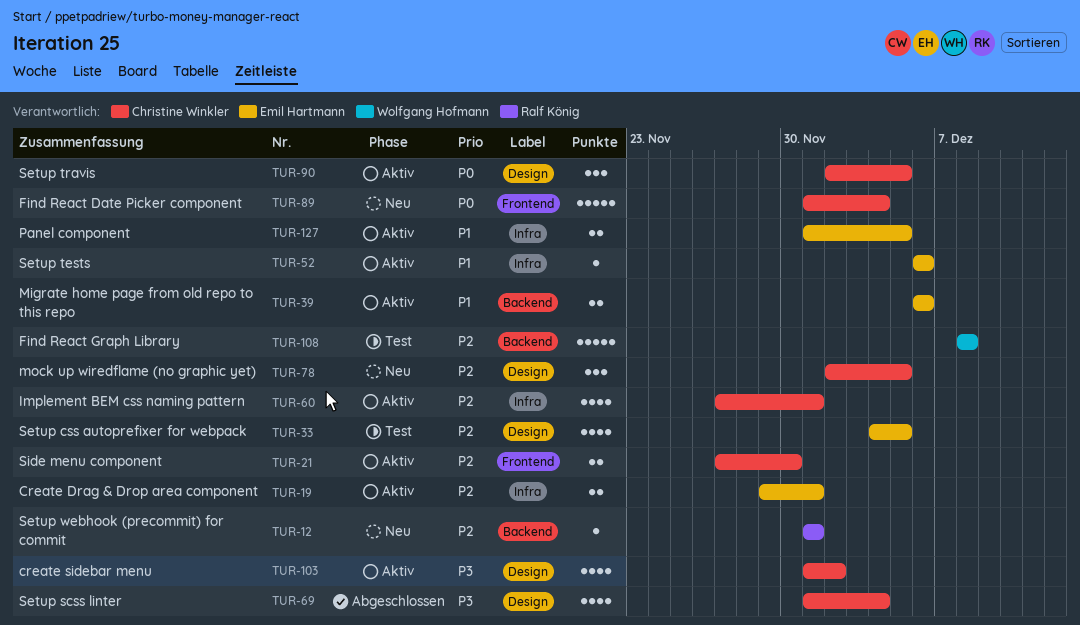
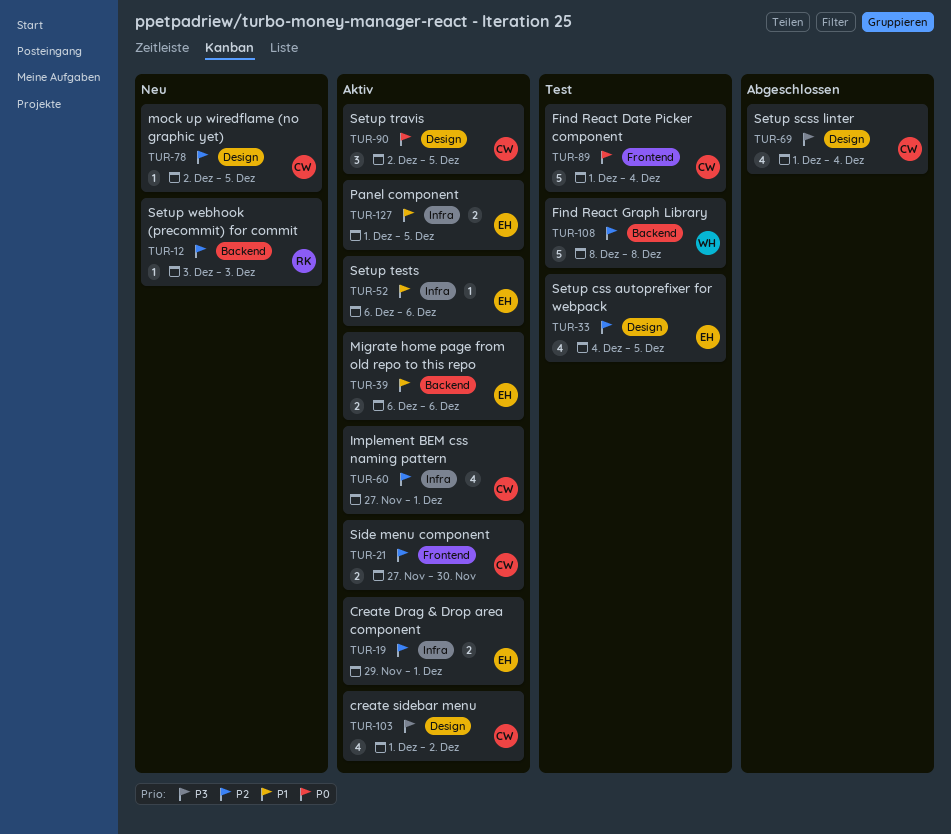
TUR-12, start: Dec 1 -> Dec 3
TUR-12, due: Dec 1 -> Dec 3
TUR-78, estimate: 3 -> 1
TUR-89, status: Neu -> Test

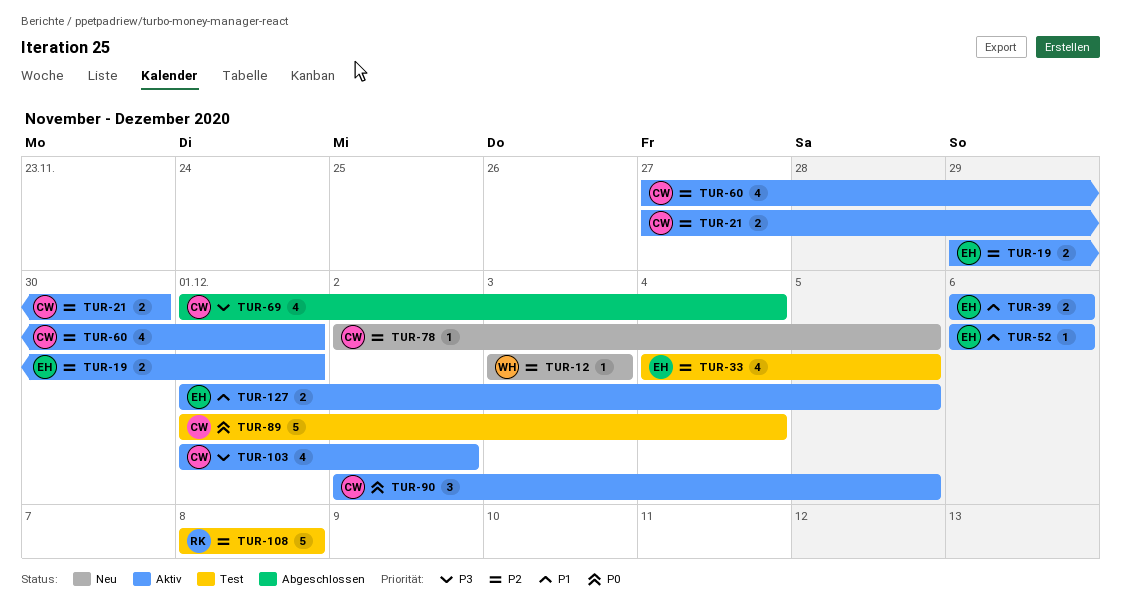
TUR-12, owner: RK -> WH
TUR-108, owner: WH -> RK

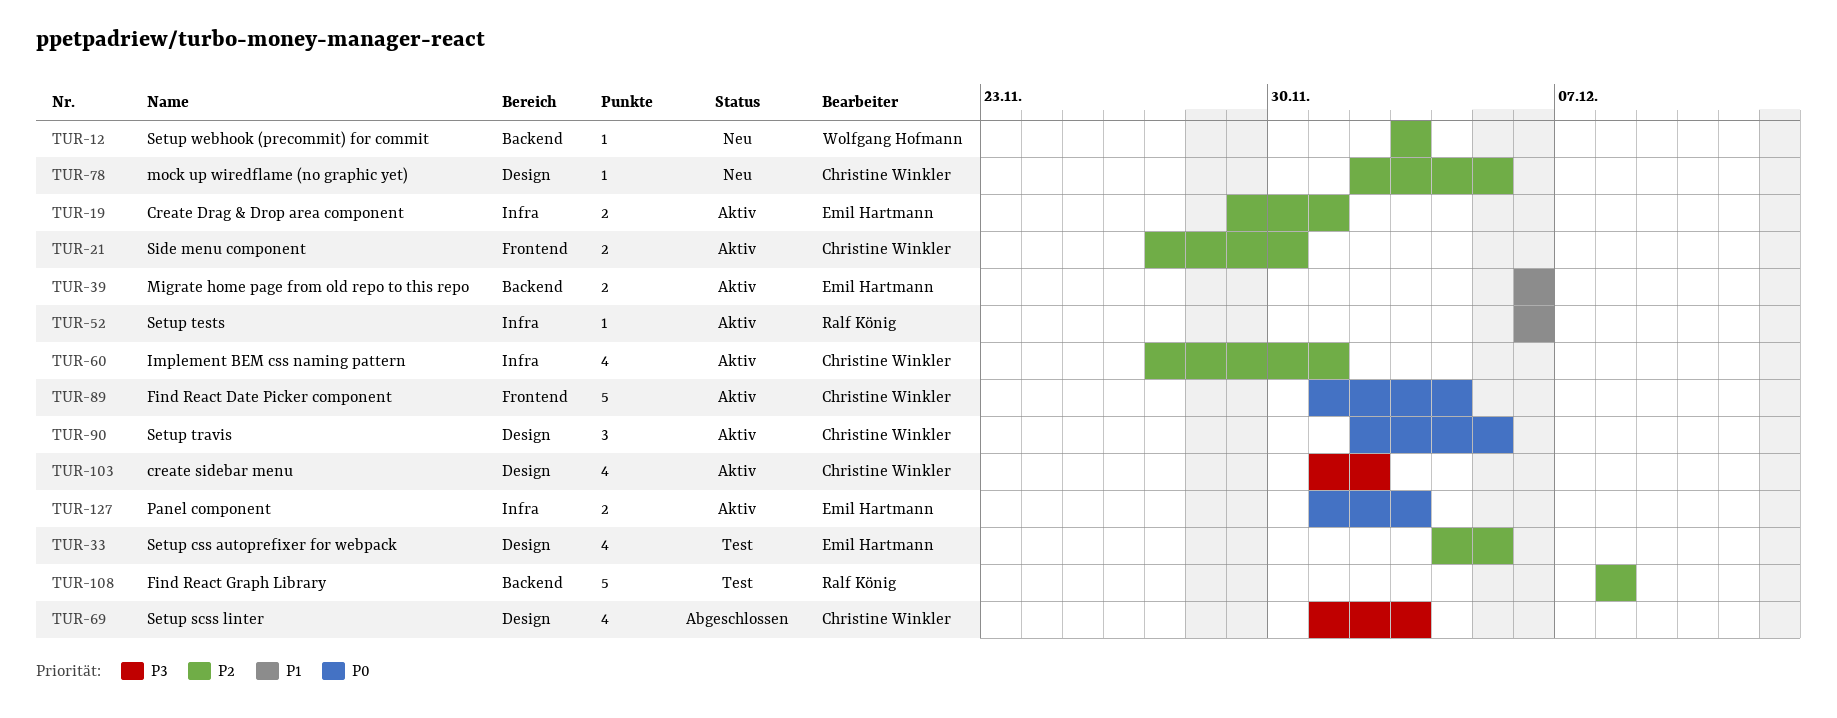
TUR-52, owner: Emil Hartmann -> Ralf König
TUR-69, due: Dec 4 -> Dec 3
TUR-89, status: Test -> Aktiv
TUR-127, priority: P1 -> P0
TUR-127, due: Dec 5 -> Dec 3

